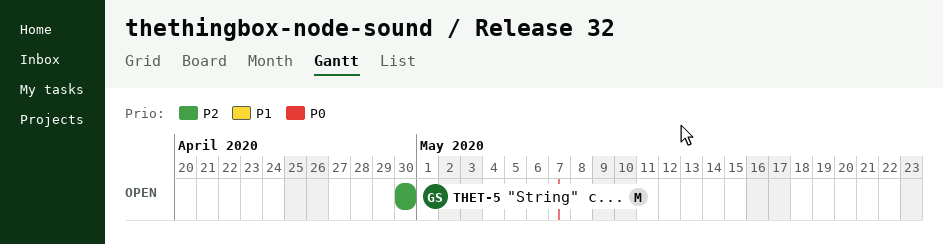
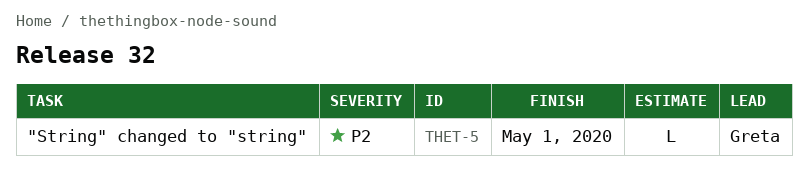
THET-5, estimate: M -> L
THET-5, due: Apr 30 -> May 1

